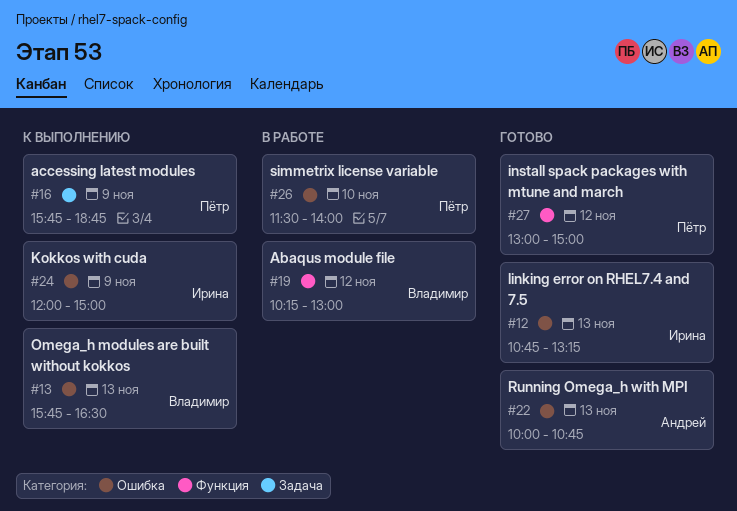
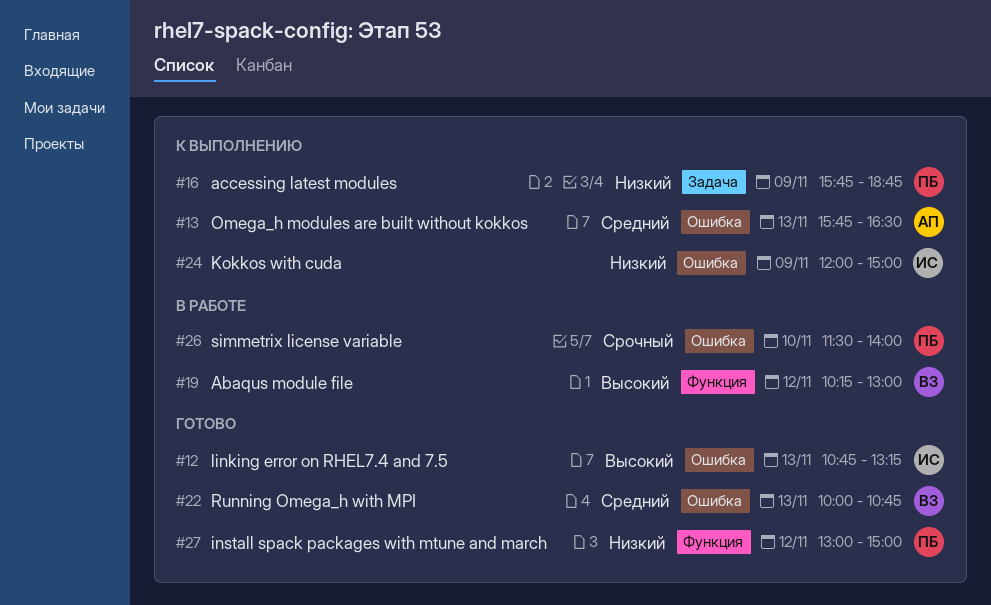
#13, owner: Владимир -> Андрей
#22, owner: Андрей -> Владимир

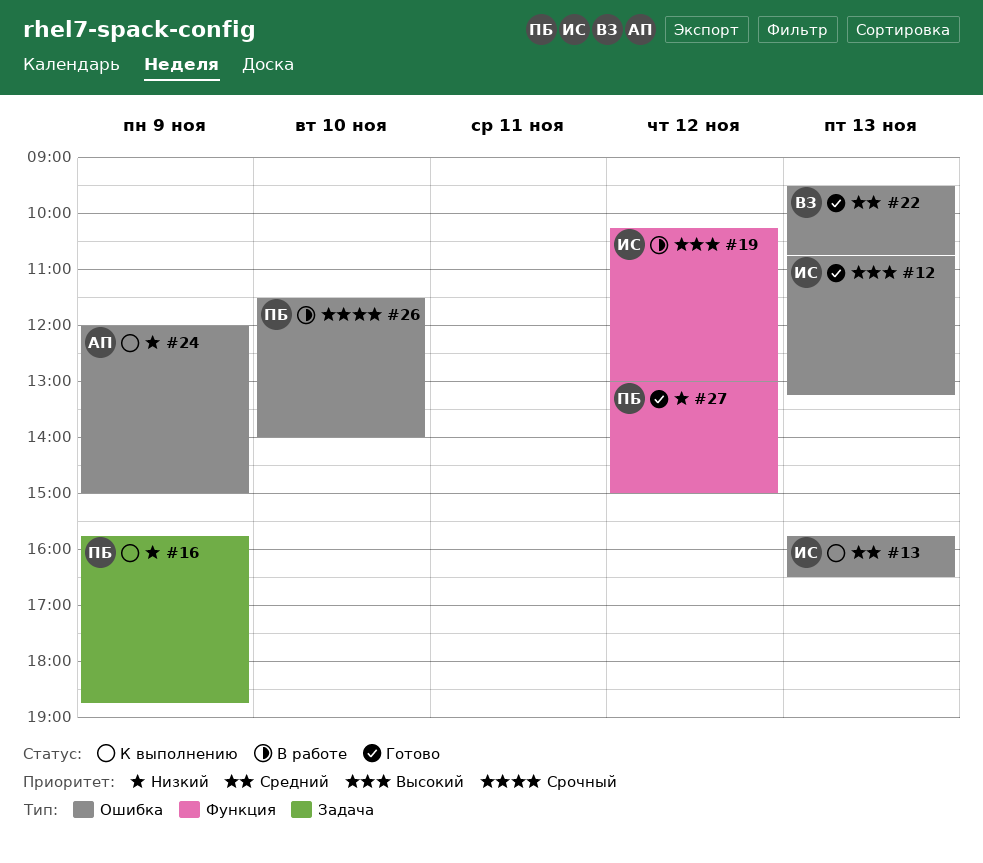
#13, owner: АП -> ИС
#19, owner: ВЗ -> ИС
#22, begins: 10:00 -> 09:30
#24, owner: ИС -> АП

